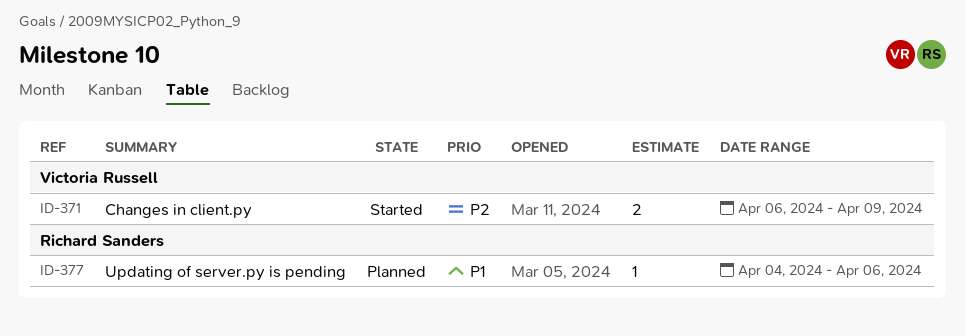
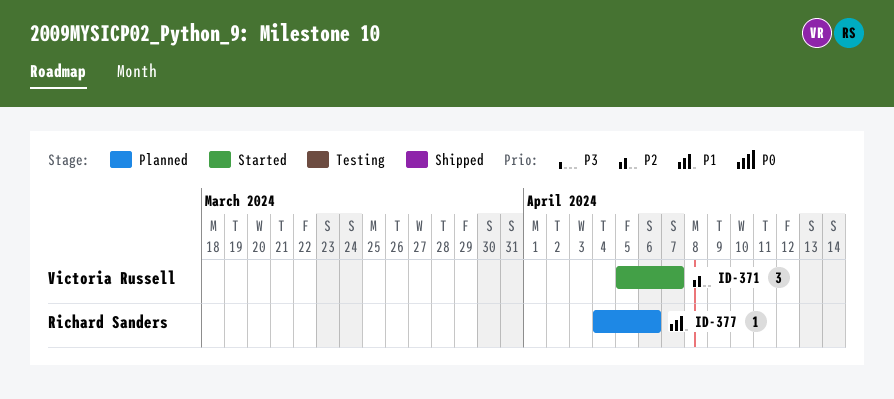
ID-371, estimate: 2 -> 3
ID-371, start: Apr 6 -> Apr 5
ID-371, due: Apr 9 -> Apr 7

